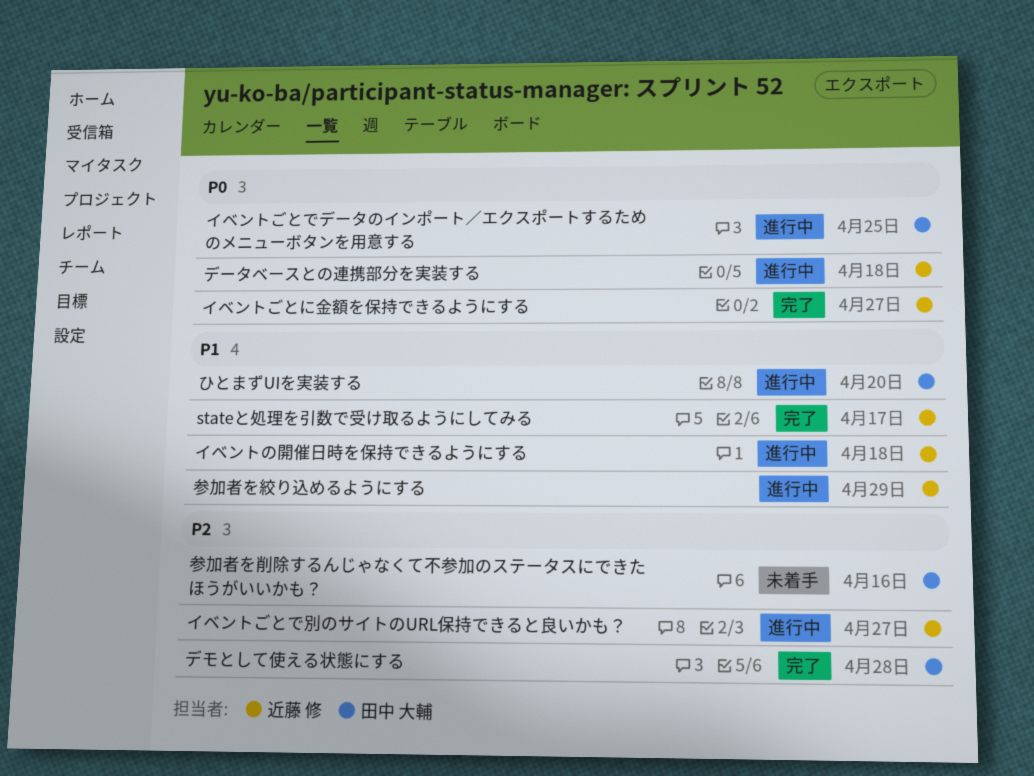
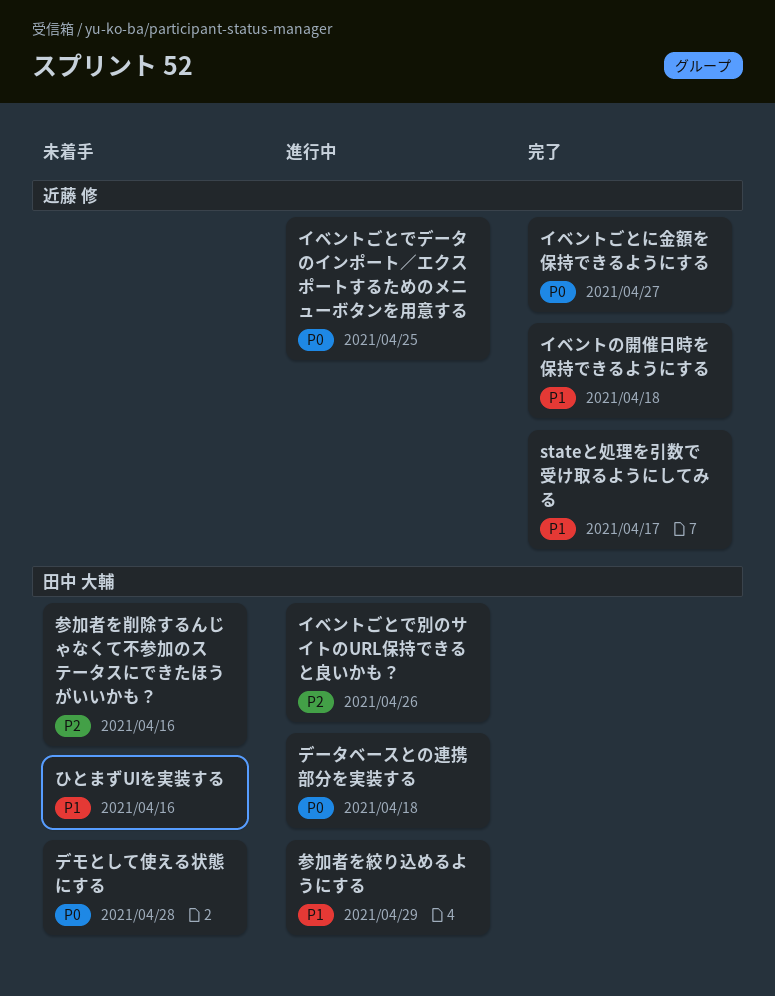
ひとまずUIを実装する, status: 進行中 -> 未着手
ひとまずUIを実装する, due: Apr 20 -> Apr 16
イベントごとでデータのインポート／エクスポートするためのメニューボタンを用意する, owner: 田中 大輔 -> 近藤 修
イベントごとで別のサイトのURL保持できると良いかも？, owner: 近藤 修 -> 田中 大輔
イベントごとで別のサイトのURL保持できると良いかも？, due: Apr 27 -> Apr 26
イベントの開催日時を保持できるようにする, status: 進行中 -> 完了
デモとして使える状態にする, status: 完了 -> 未着手
デモとして使える状態にする, priority: P2 -> P0
データベースとの連携部分を実装する, owner: 近藤 修 -> 田中 大輔
参加者を絞り込めるようにする, owner: 近藤 修 -> 田中 大輔

